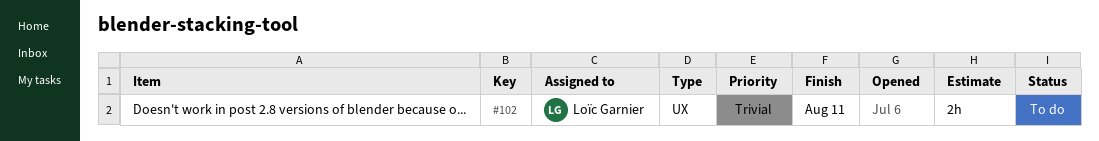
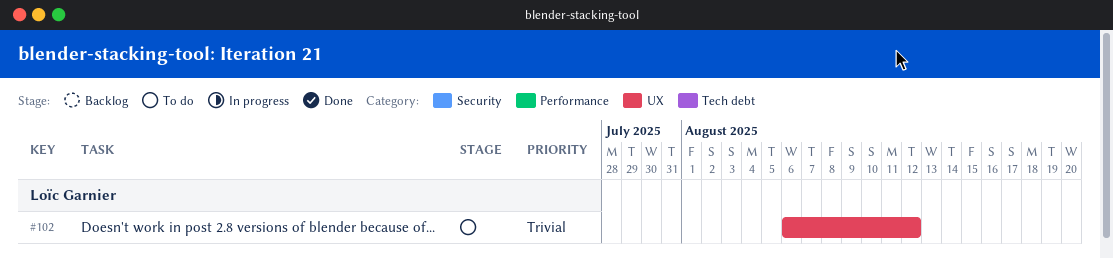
#102, due: Aug 11 -> Aug 12

